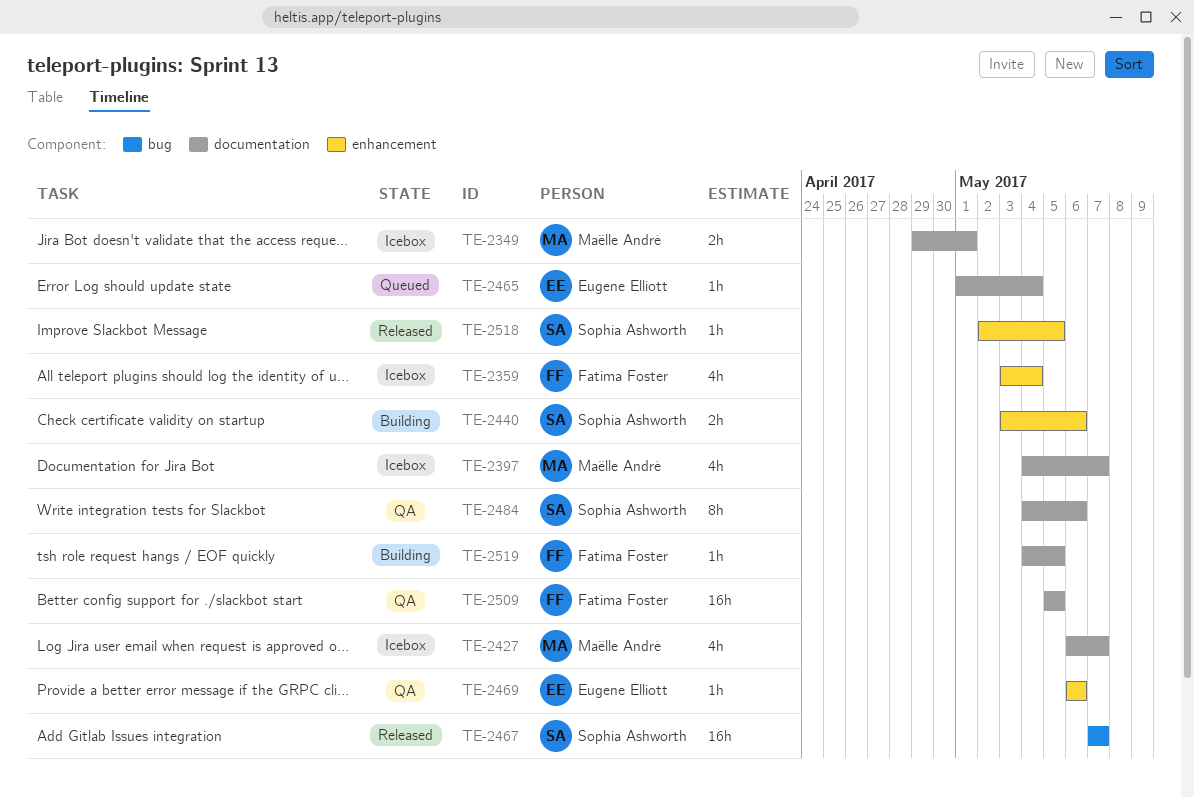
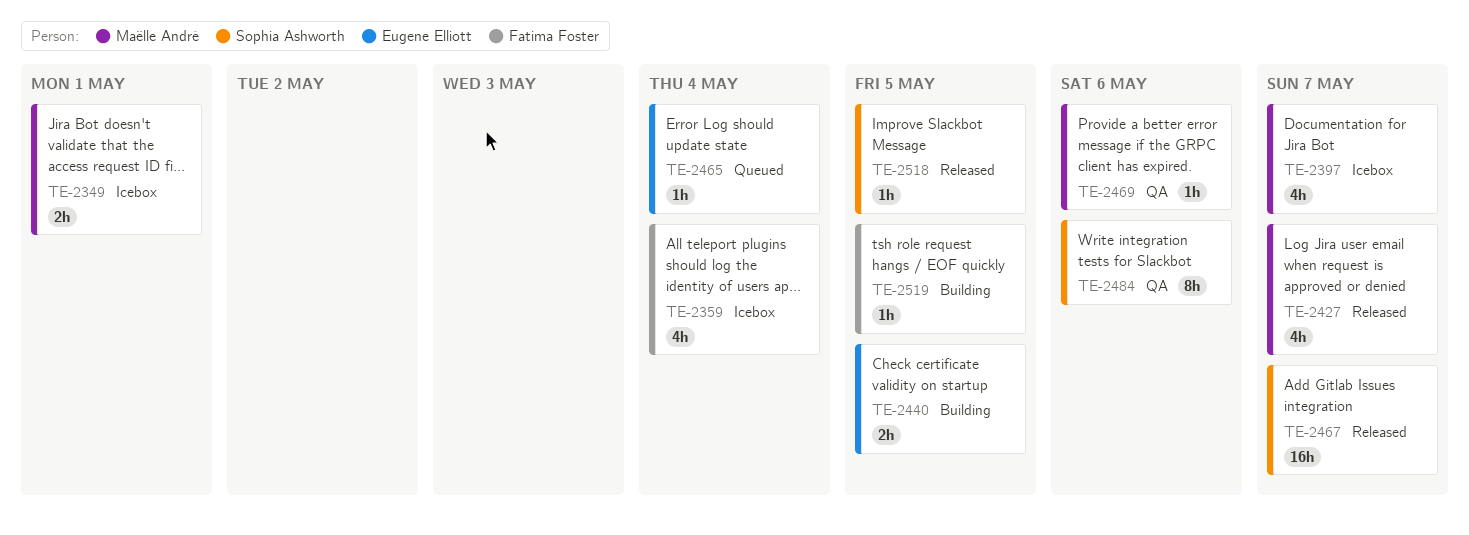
TE-2427, status: Icebox -> Released
TE-2440, owner: Sophia Ashworth -> Eugene Elliott
TE-2440, due: May 6 -> May 5
TE-2469, owner: Eugene Elliott -> Maëlle André
TE-2509: present -> none

